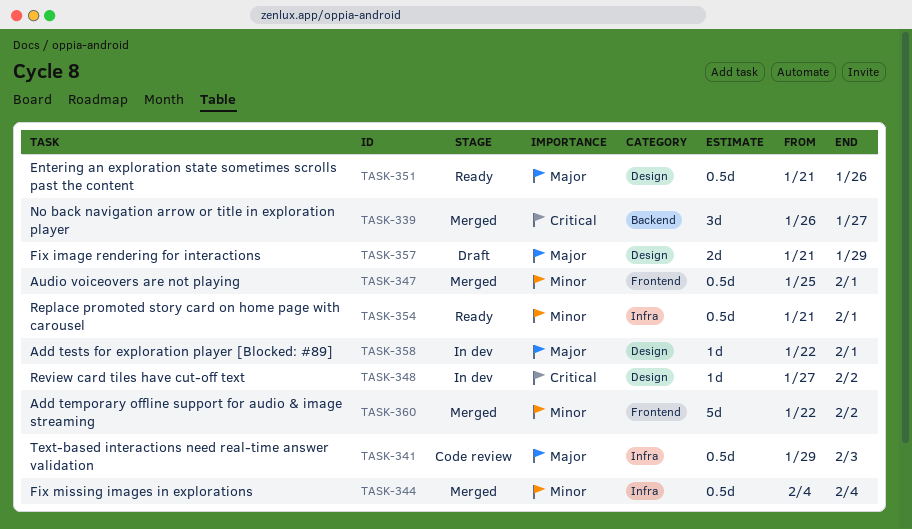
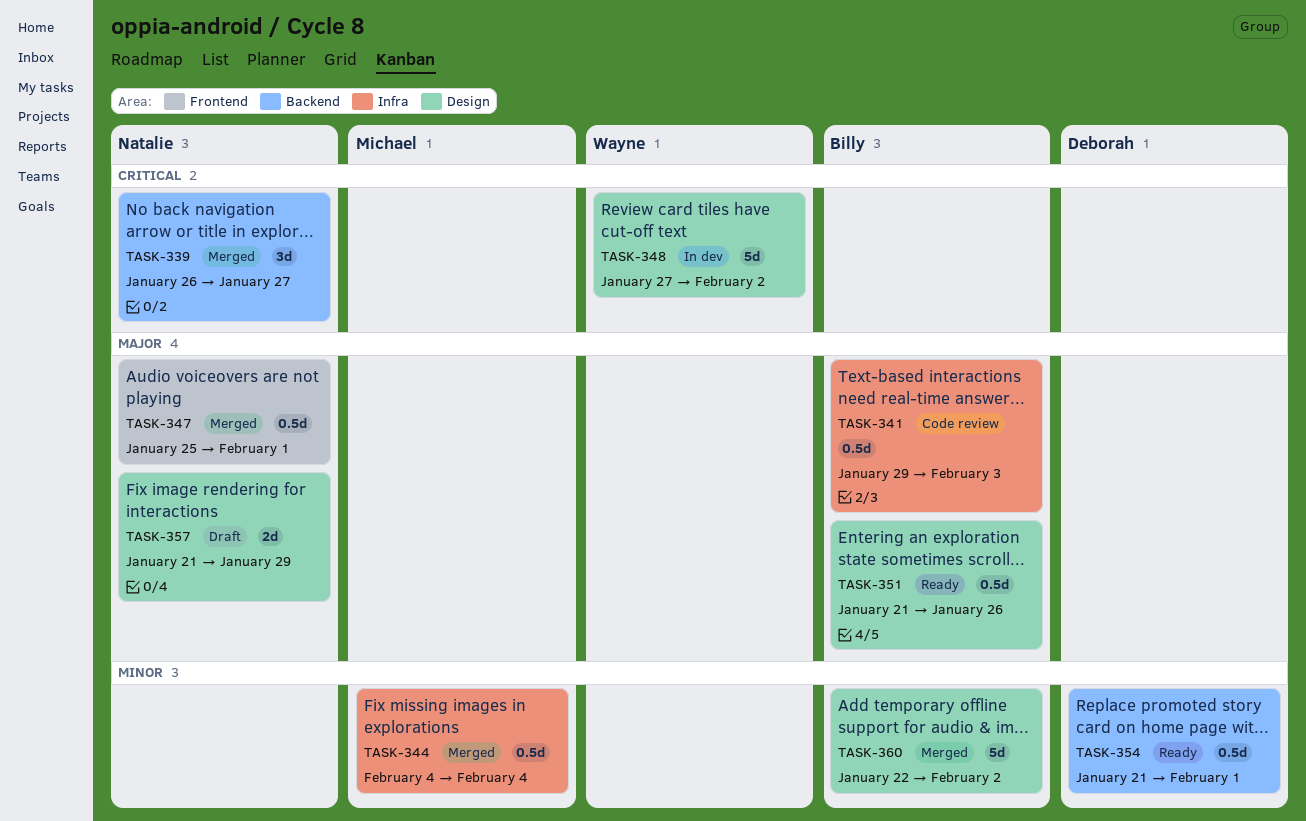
TASK-347, priority: Minor -> Major
TASK-348, estimate: 1d -> 5d
TASK-354, label: Infra -> Backend
TASK-358: present -> none
TASK-360, label: Frontend -> Design

